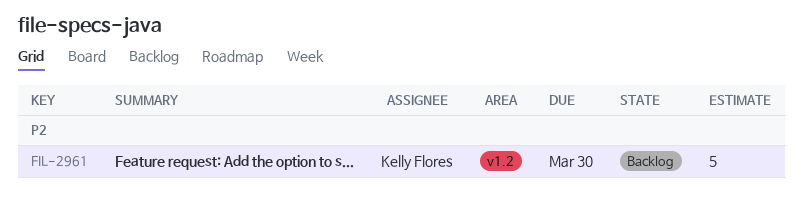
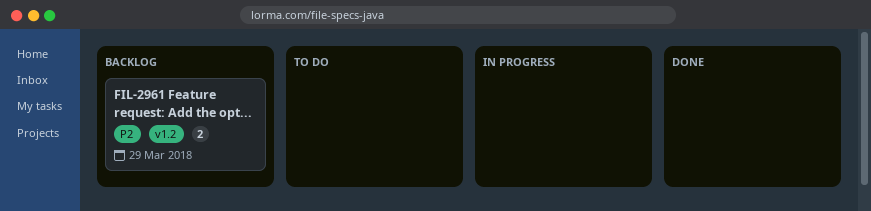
FIL-2961, estimate: 5 -> 2
FIL-2961, due: Mar 30 -> Mar 29

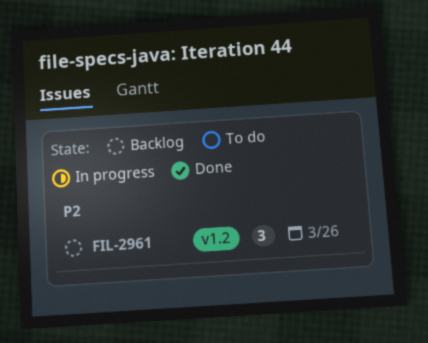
FIL-2961, estimate: 2 -> 3
FIL-2961, due: Mar 29 -> Mar 26

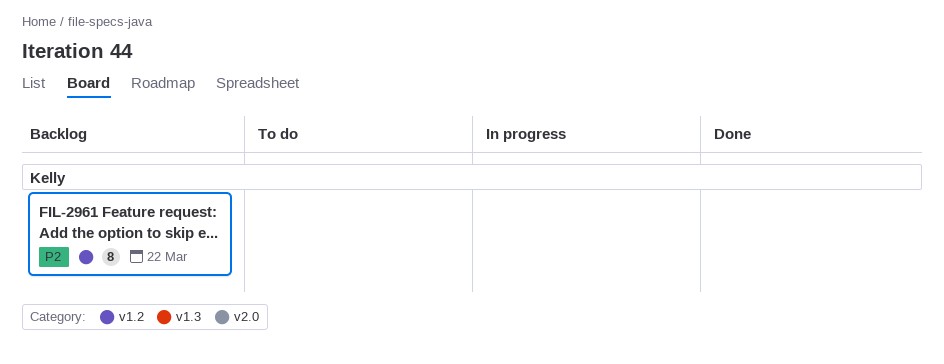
FIL-2961, estimate: 3 -> 8
FIL-2961, due: Mar 26 -> Mar 22

